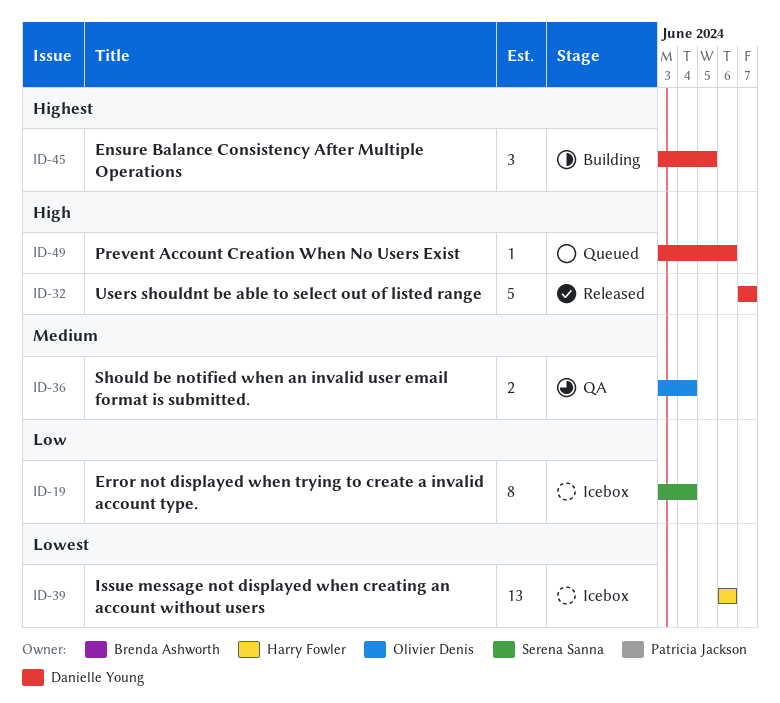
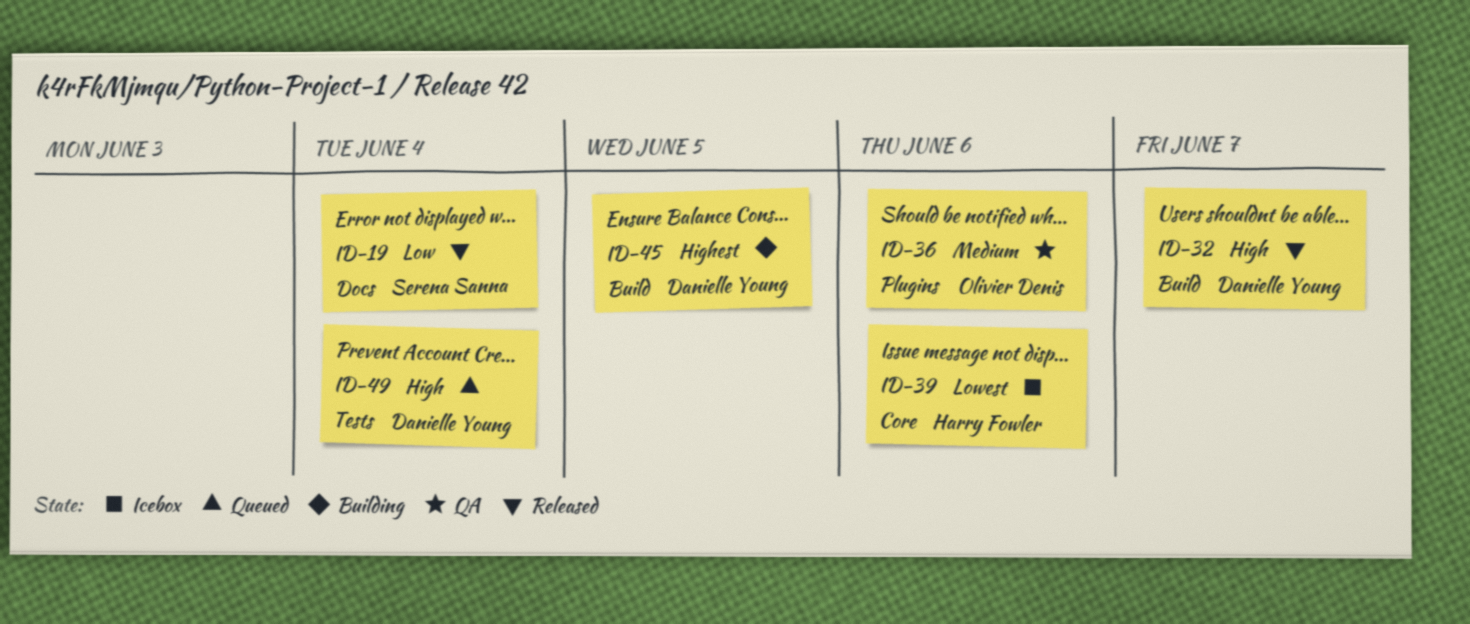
ID-19, status: Icebox -> Released
ID-36, due: Jun 4 -> Jun 6
ID-49, due: Jun 6 -> Jun 4

